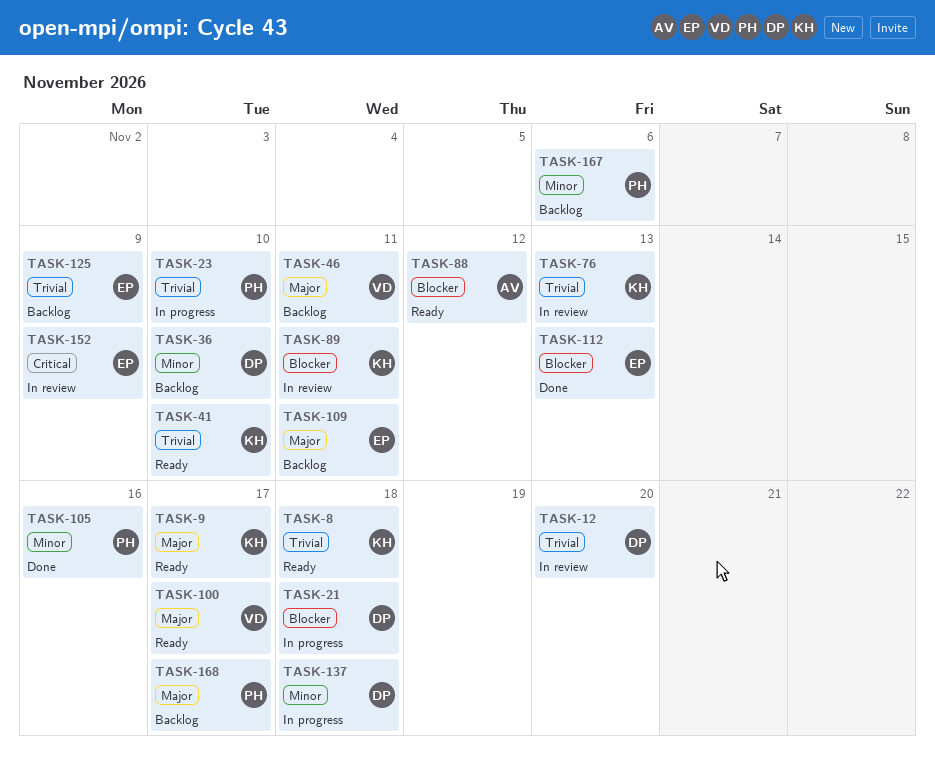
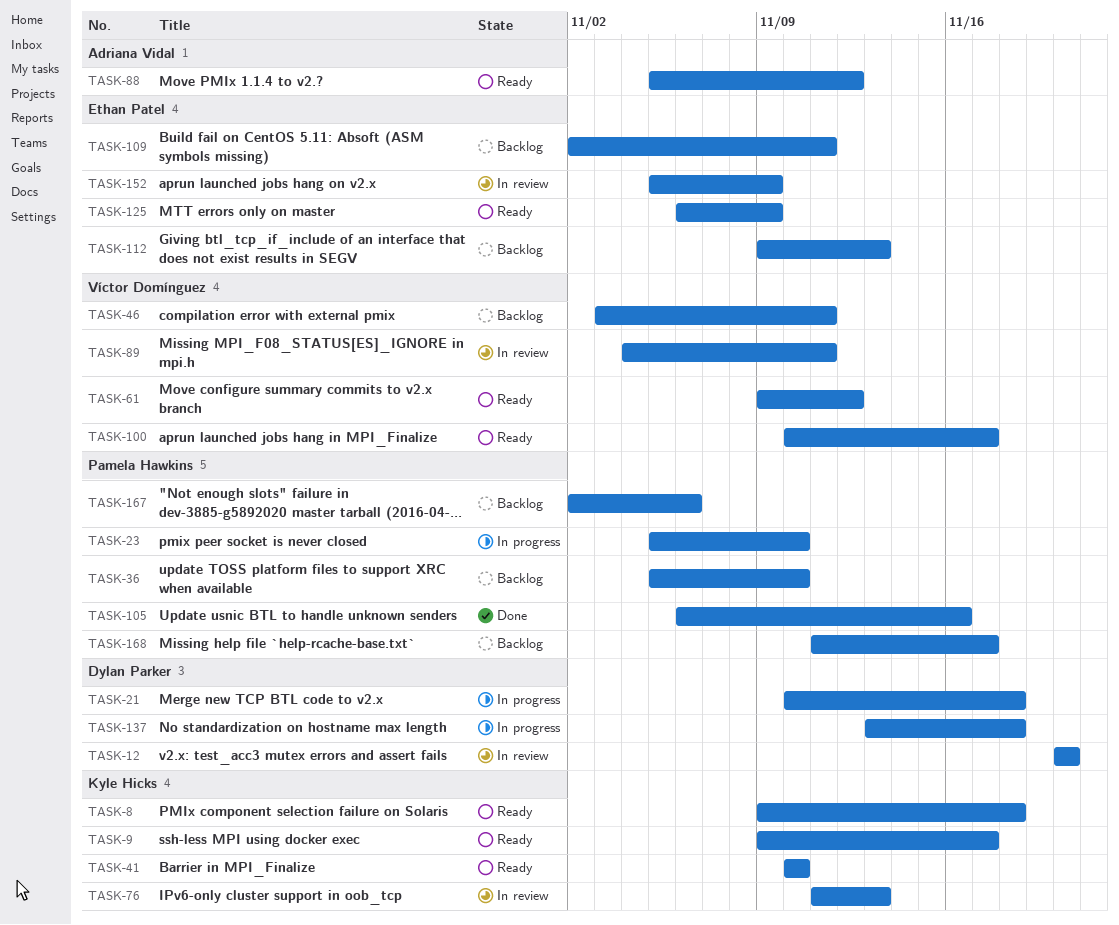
TASK-36, owner: Dylan Parker -> Pamela Hawkins
TASK-61: none -> present
TASK-89, owner: Kyle Hicks -> Víctor Domínguez
TASK-112, status: Done -> Backlog
TASK-125, status: Backlog -> Ready

